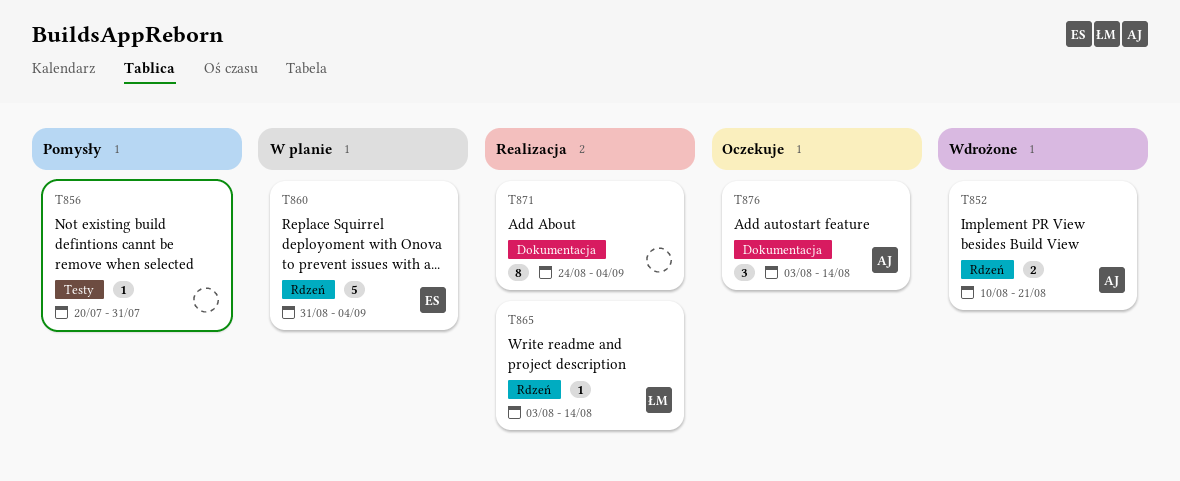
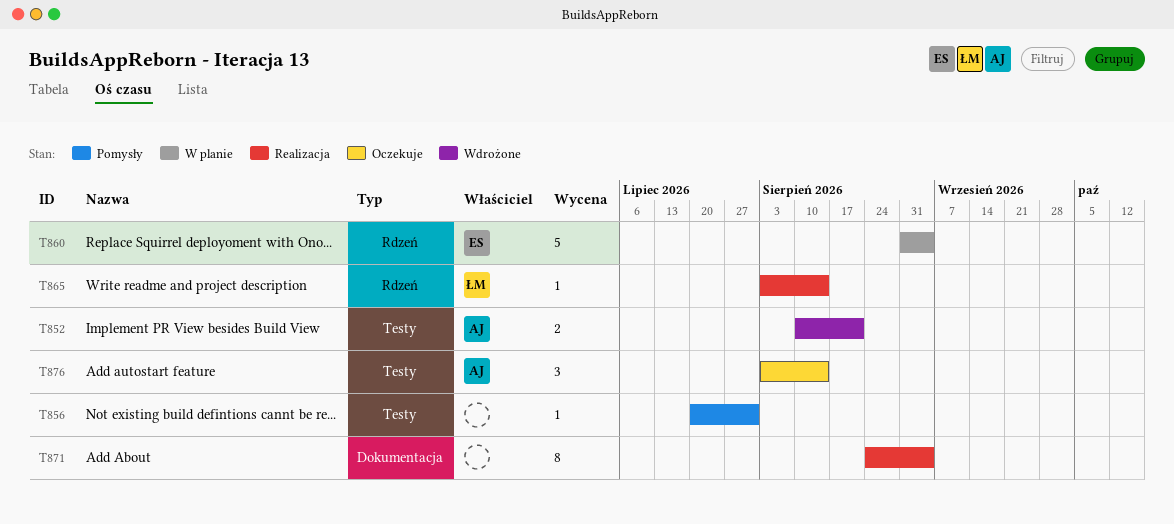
T852, label: Rdzeń -> Testy
T876, label: Dokumentacja -> Testy

